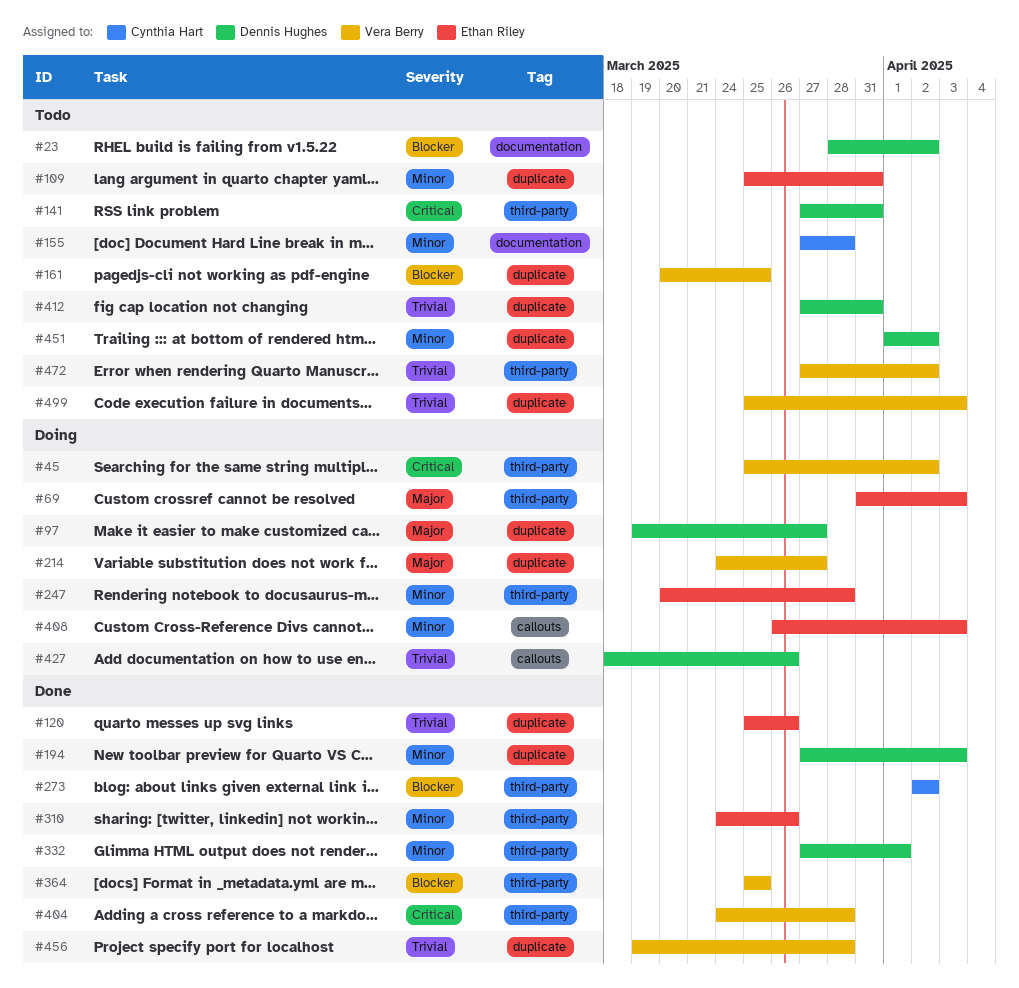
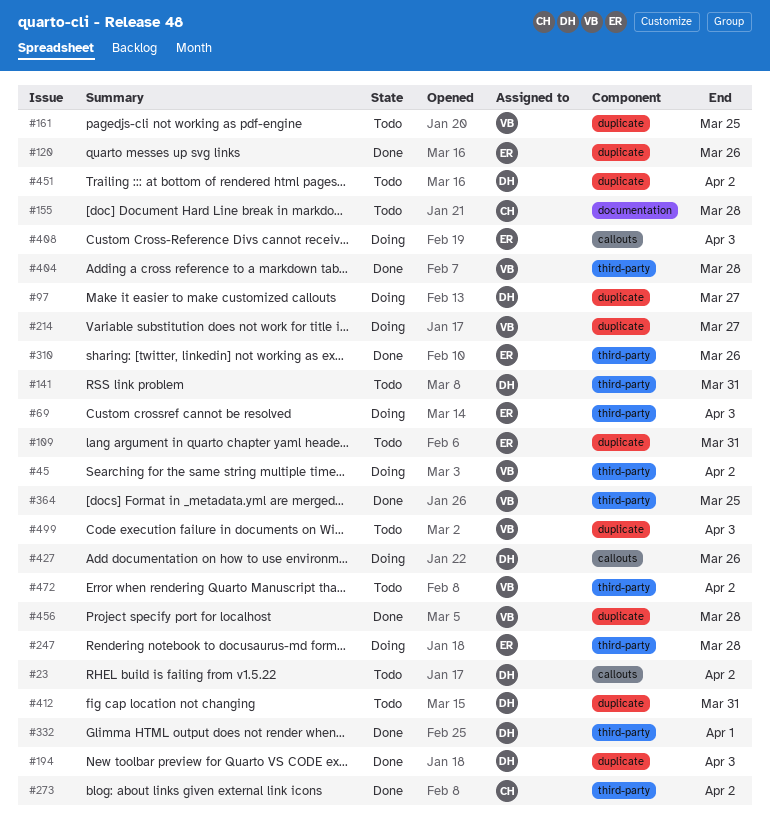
#23, label: documentation -> callouts

